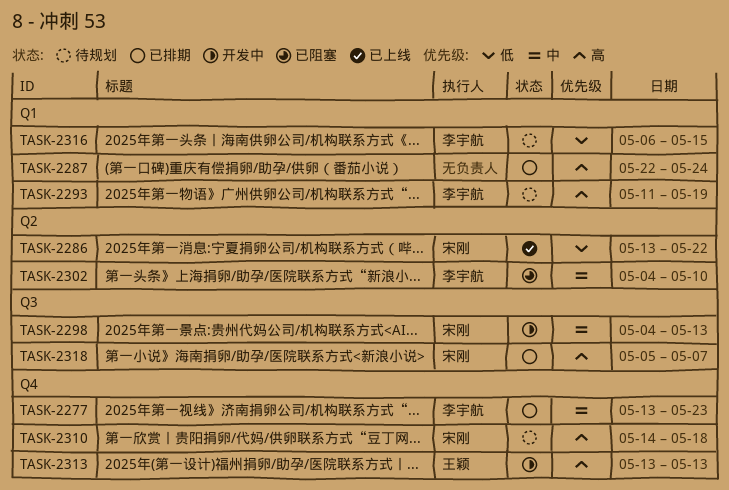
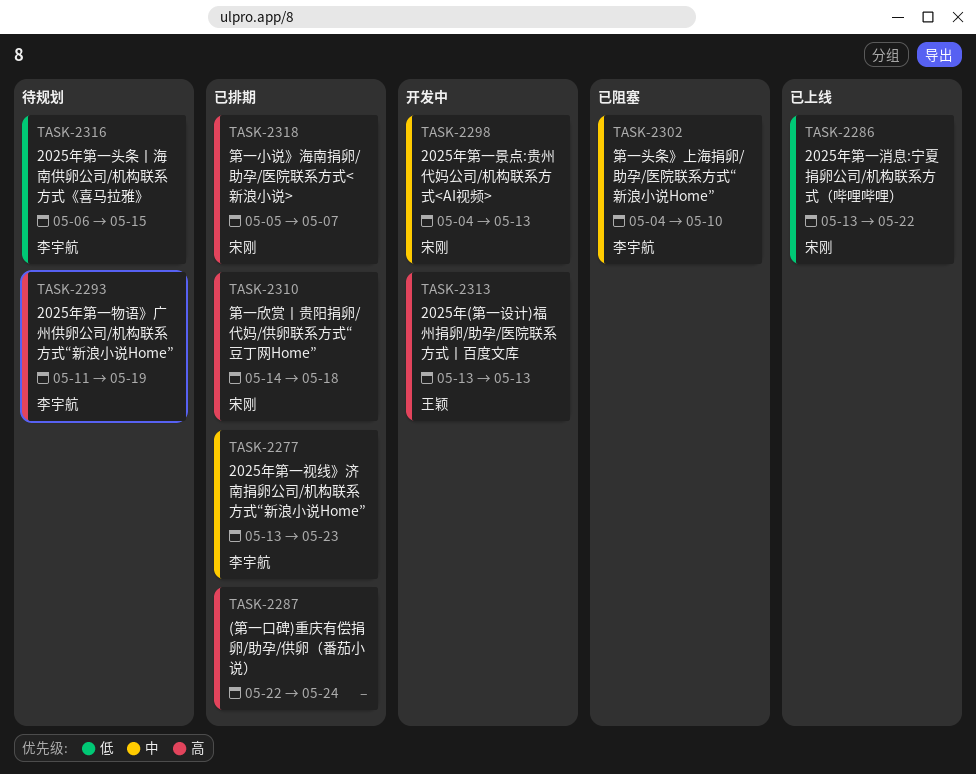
TASK-2310, status: 待规划 -> 已排期

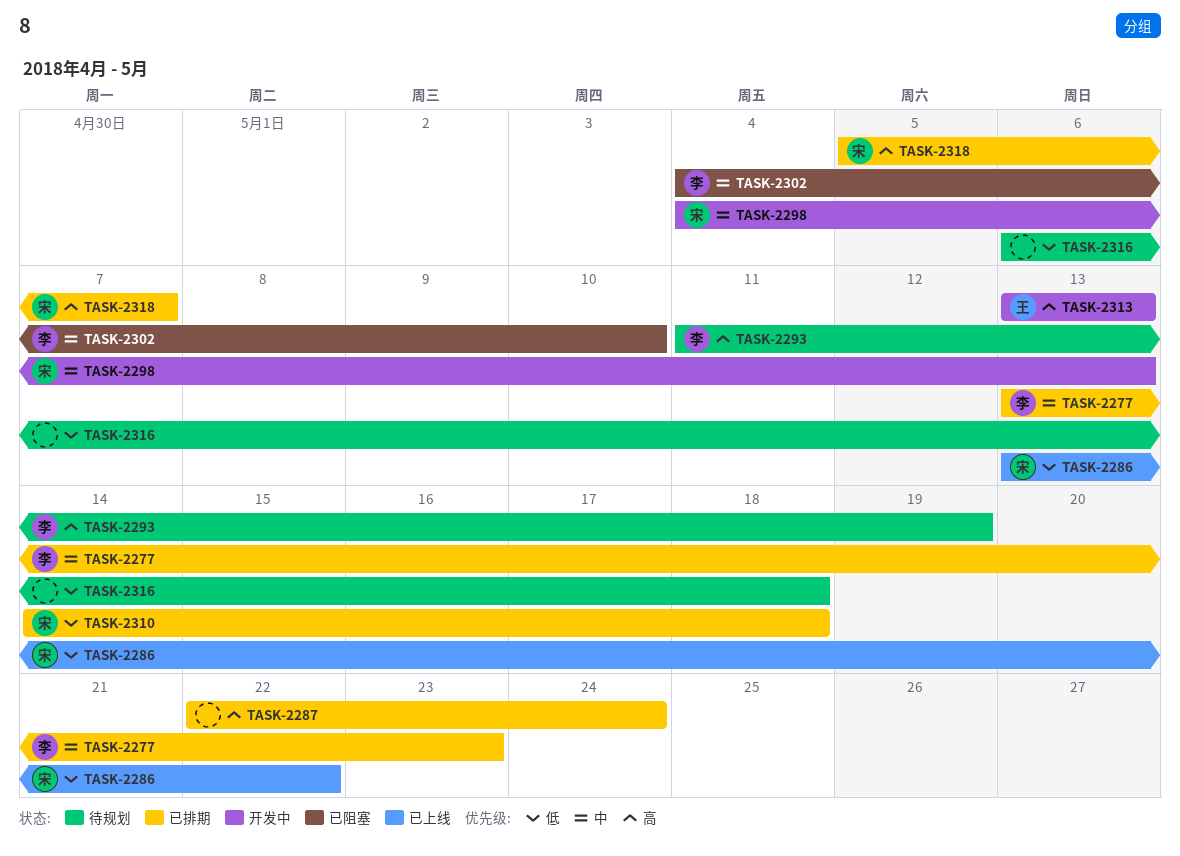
TASK-2310, priority: 高 -> 低
TASK-2316, owner: 李宇航 -> none
TASK-2316, due: May 15 -> May 18

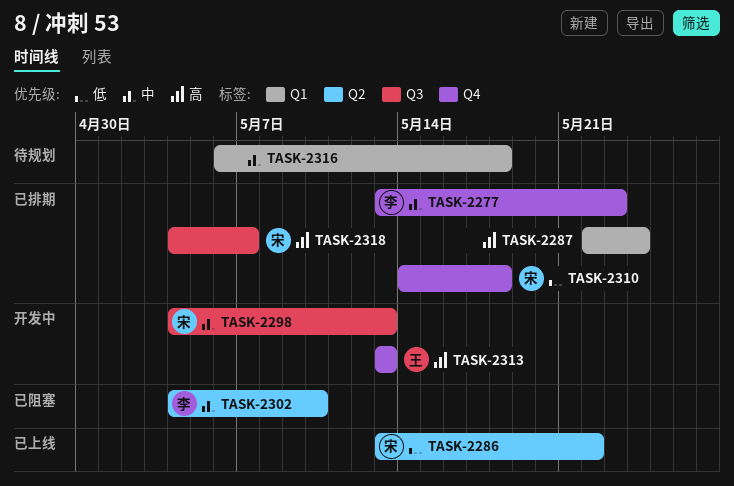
TASK-2293: present -> none
TASK-2316, priority: 低 -> 中
TASK-2318, start: May 5 -> May 4

